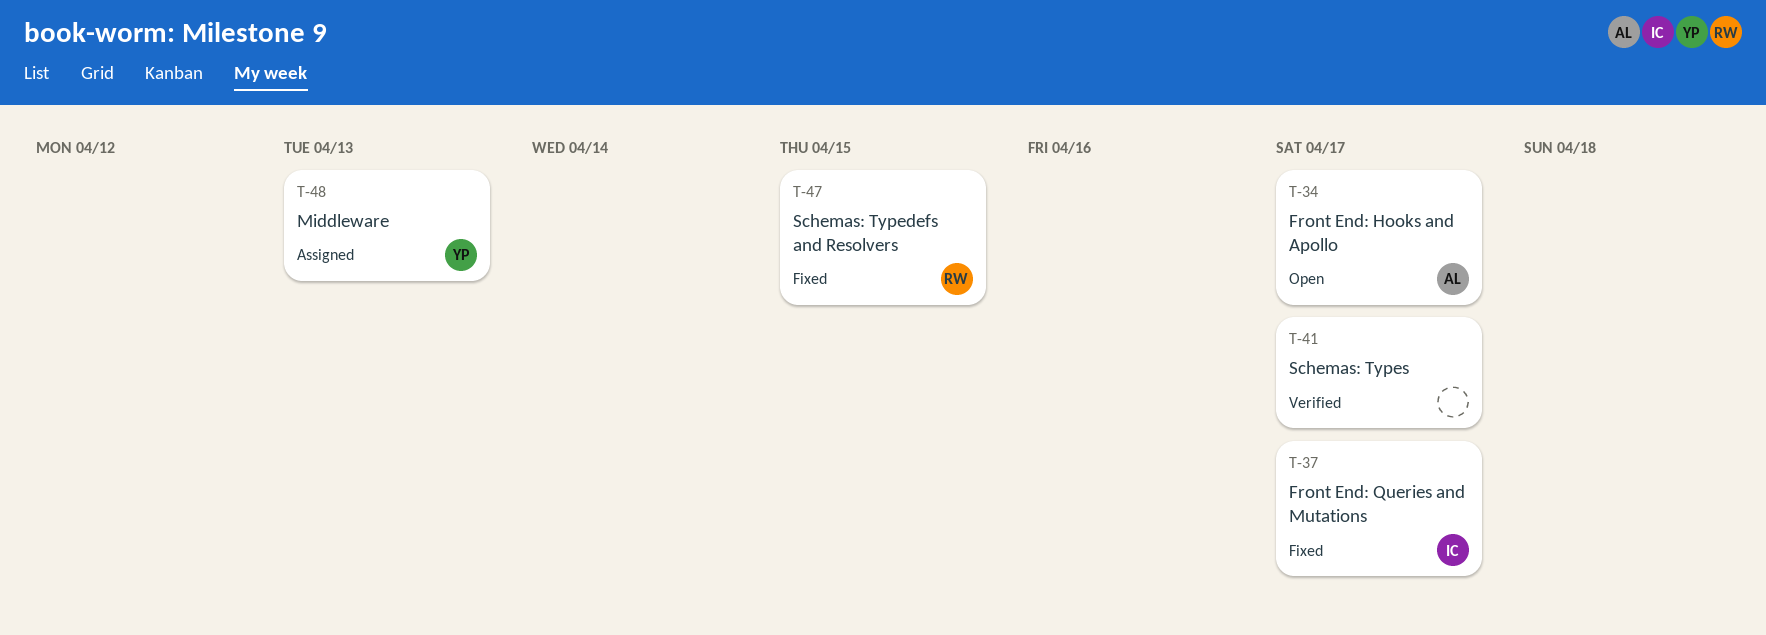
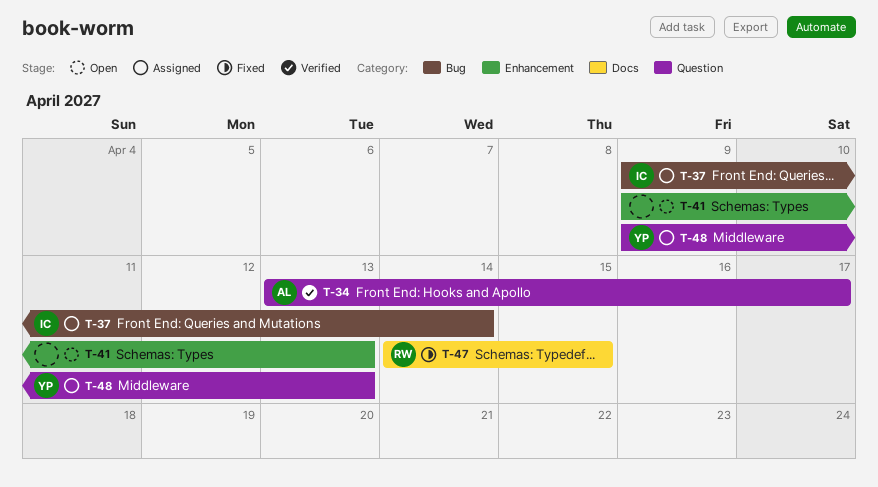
T-34, status: Open -> Verified
T-37, status: Fixed -> Assigned
T-37, due: Apr 17 -> Apr 14
T-41, status: Verified -> Open
T-41, due: Apr 17 -> Apr 13

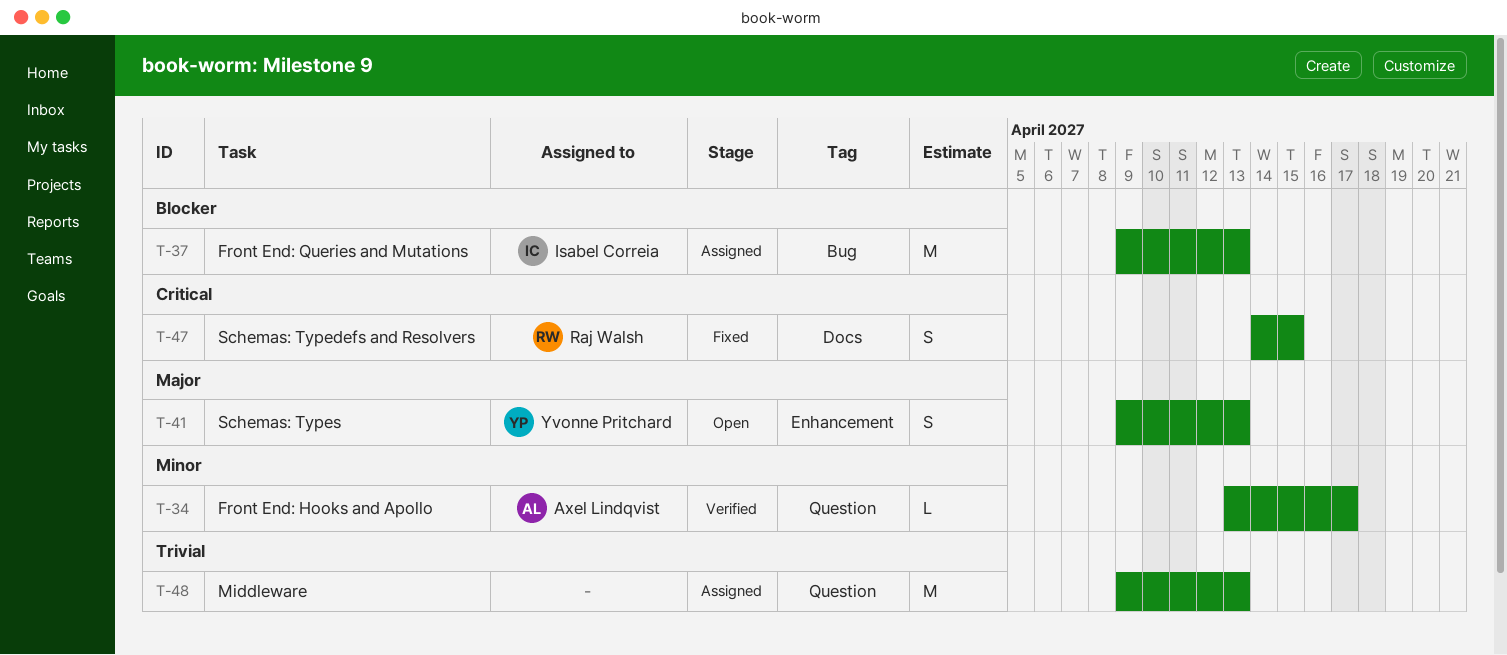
T-37, due: Apr 14 -> Apr 13
T-41, owner: none -> Yvonne Pritchard
T-48, owner: Yvonne Pritchard -> none

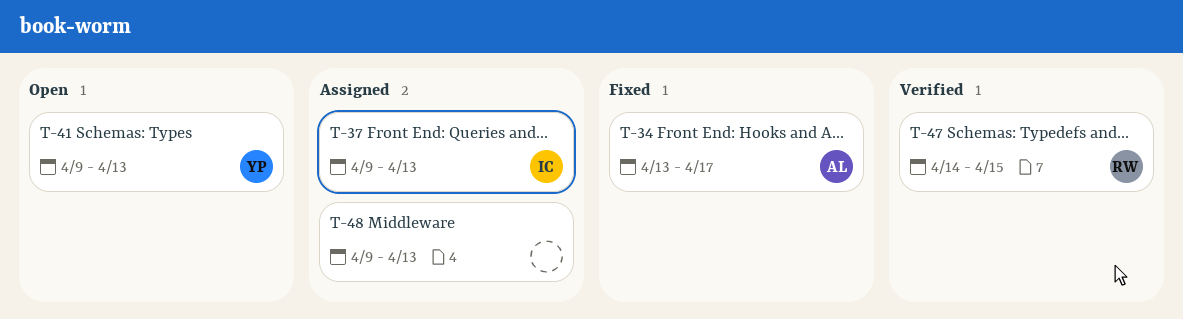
T-34, status: Verified -> Fixed
T-47, status: Fixed -> Verified

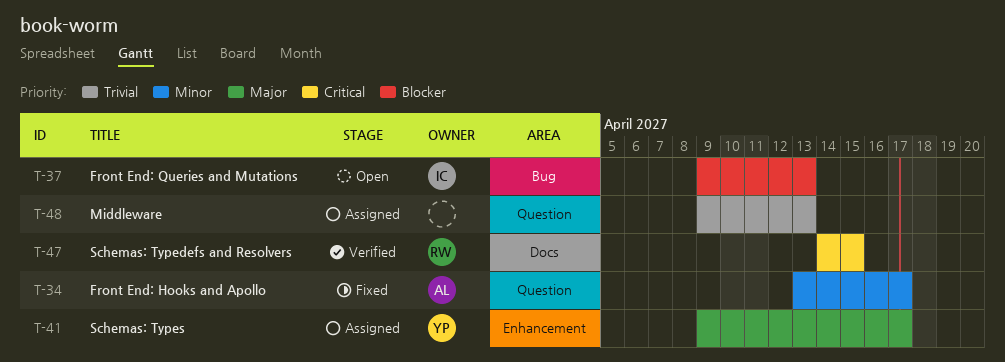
T-37, status: Assigned -> Open
T-41, status: Open -> Assigned
T-41, due: Apr 13 -> Apr 17

